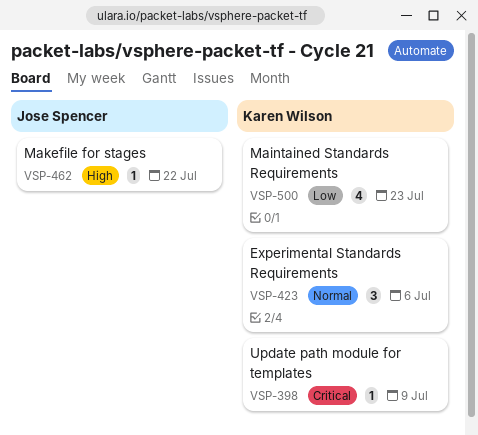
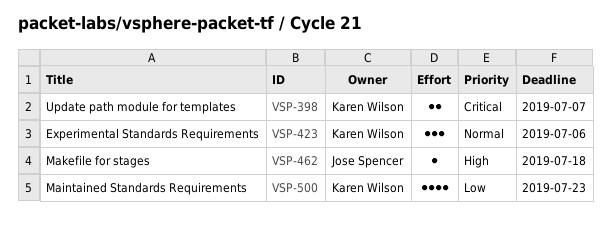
VSP-398, estimate: 1 -> 2
VSP-398, due: Jul 9 -> Jul 7
VSP-462, due: Jul 22 -> Jul 18

